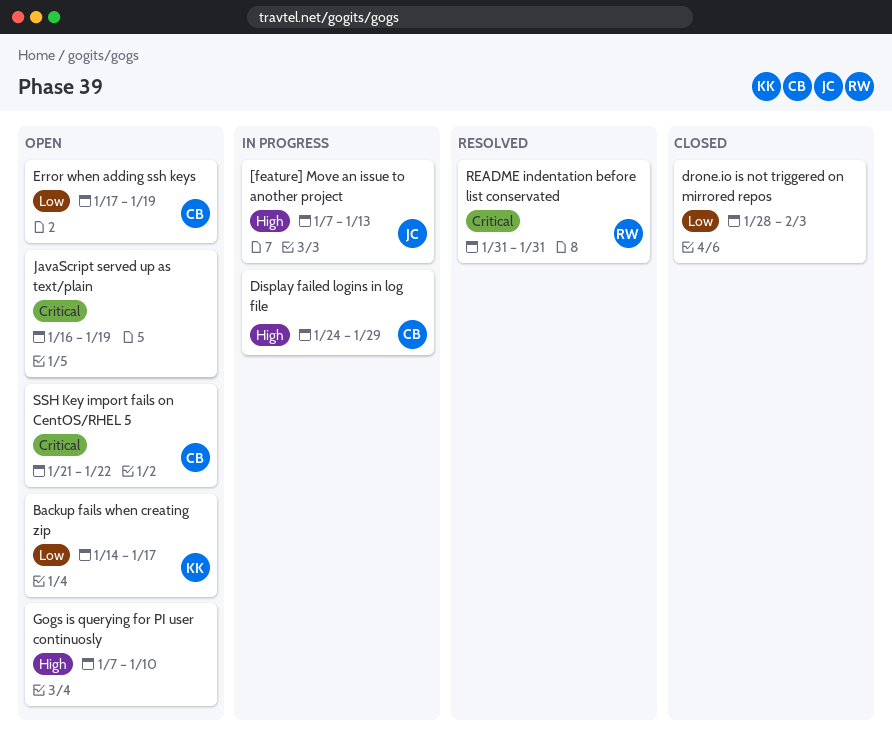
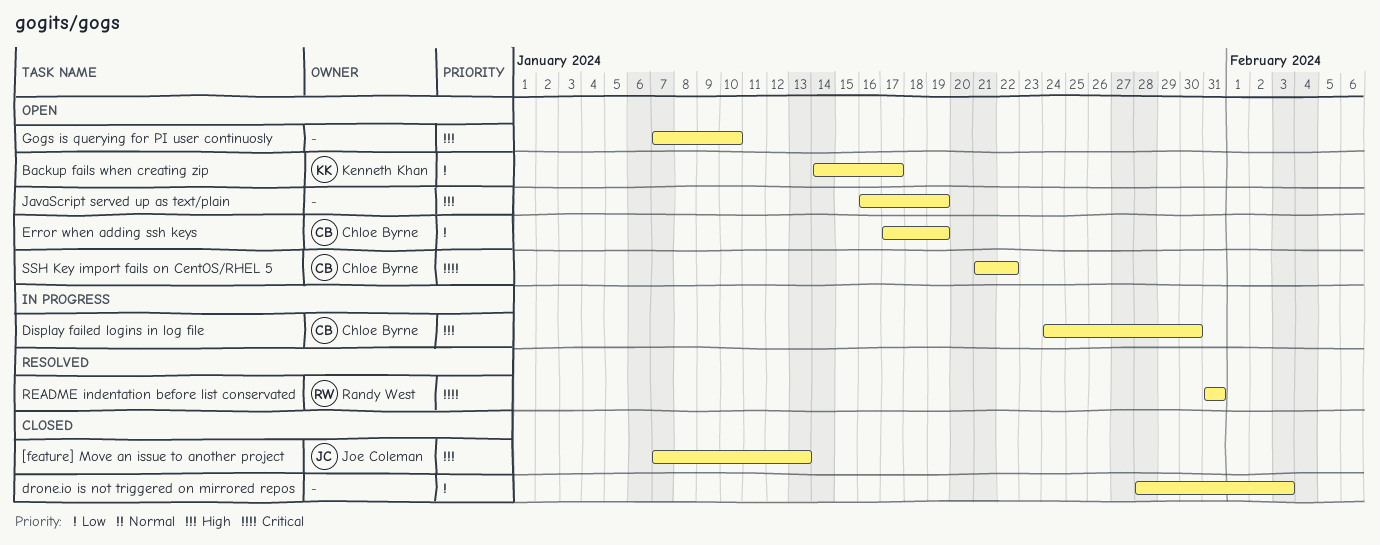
[feature] Move an issue to another project, status: In progress -> Closed
Display failed logins in log file, due: Jan 29 -> Jan 30
JavaScript served up as text/plain, priority: Critical -> High

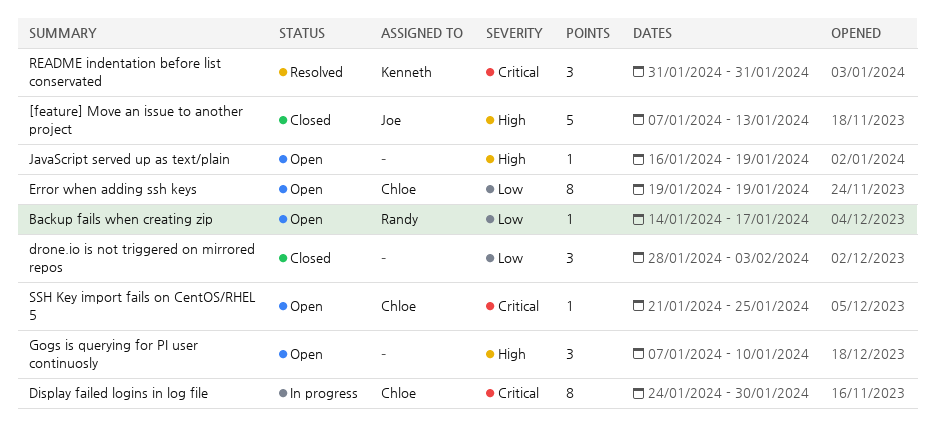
Backup fails when creating zip, owner: Kenneth Khan -> Randy West
Display failed logins in log file, priority: High -> Critical
Error when adding ssh keys, start: Jan 17 -> Jan 19
README indentation before list conservated, owner: Randy West -> Kenneth Khan
SSH Key import fails on CentOS/RHEL 5, due: Jan 22 -> Jan 25

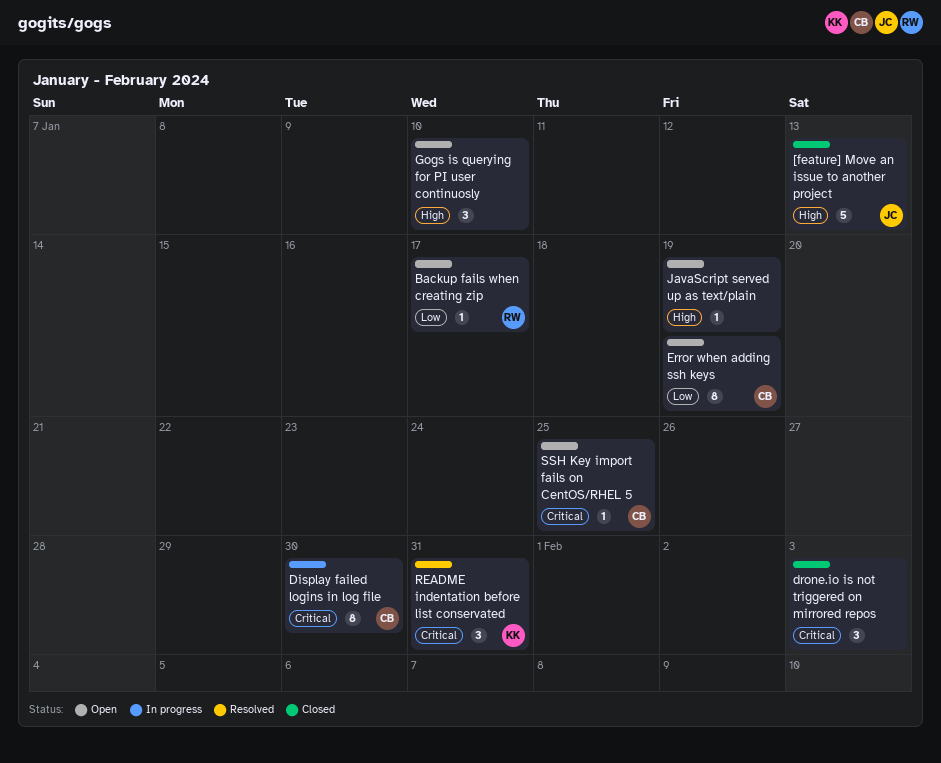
drone.io is not triggered on mirrored repos, priority: Low -> Critical

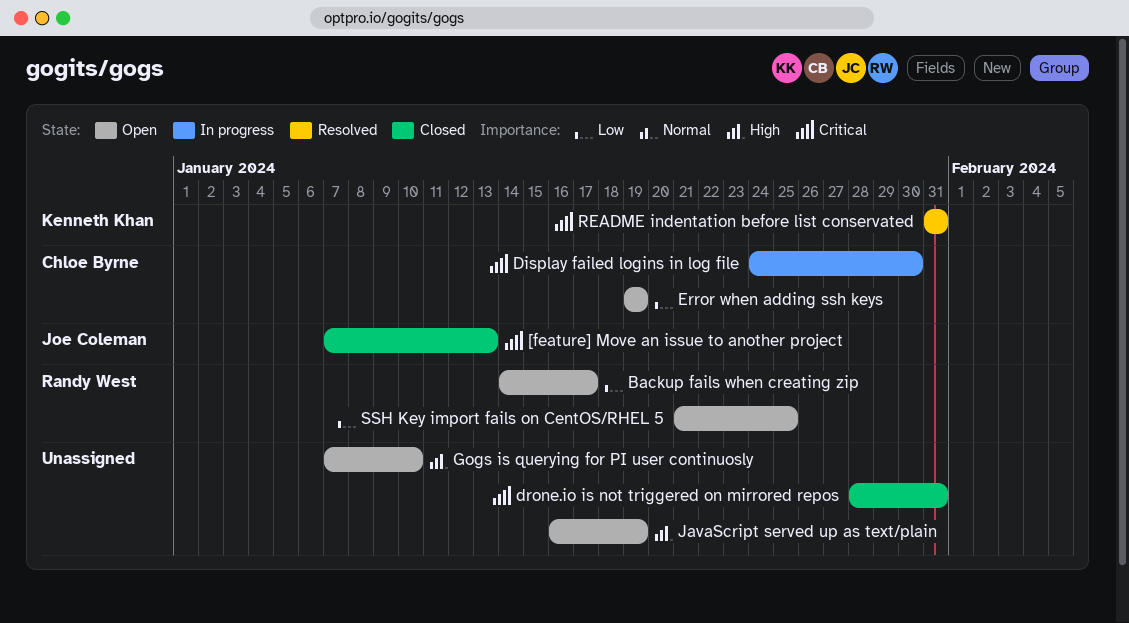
[feature] Move an issue to another project, priority: High -> Critical
drone.io is not triggered on mirrored repos, due: Feb 3 -> Jan 31
SSH Key import fails on CentOS/RHEL 5, owner: Chloe Byrne -> Randy West
SSH Key import fails on CentOS/RHEL 5, priority: Critical -> Low

